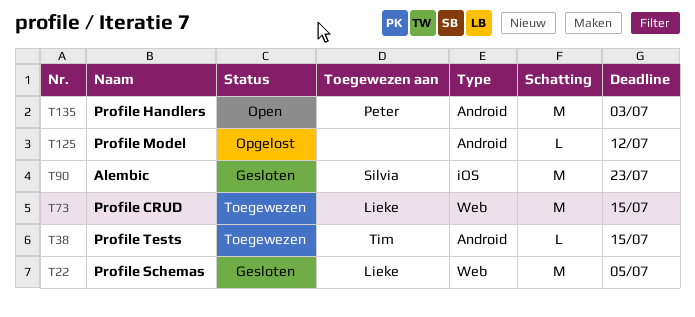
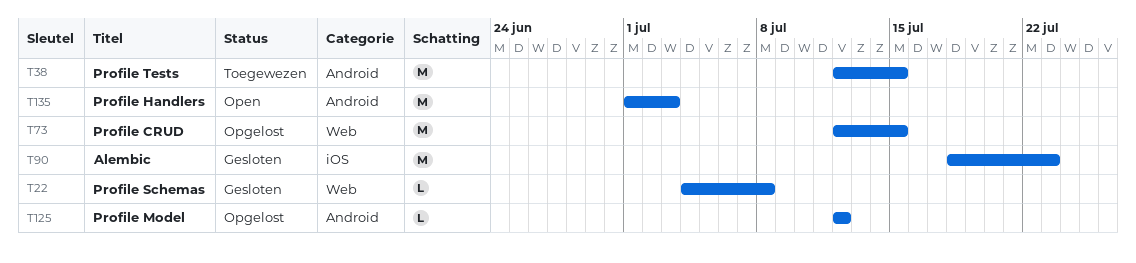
T22, estimate: M -> L
T22, due: Jul 5 -> Jul 8
T38, estimate: L -> M
T73, status: Toegewezen -> Opgelost

